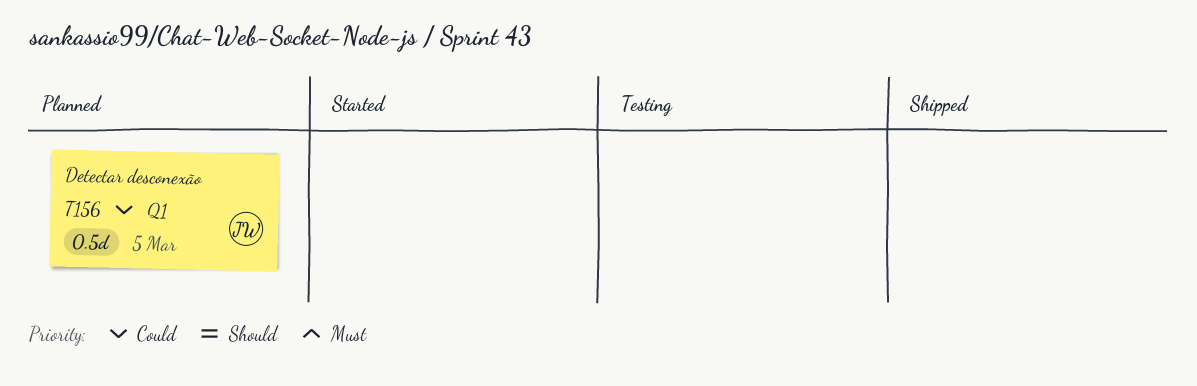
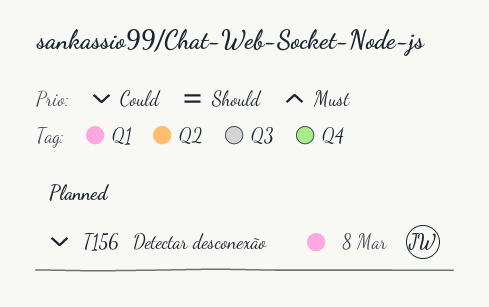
T156, due: Mar 5 -> Mar 8

